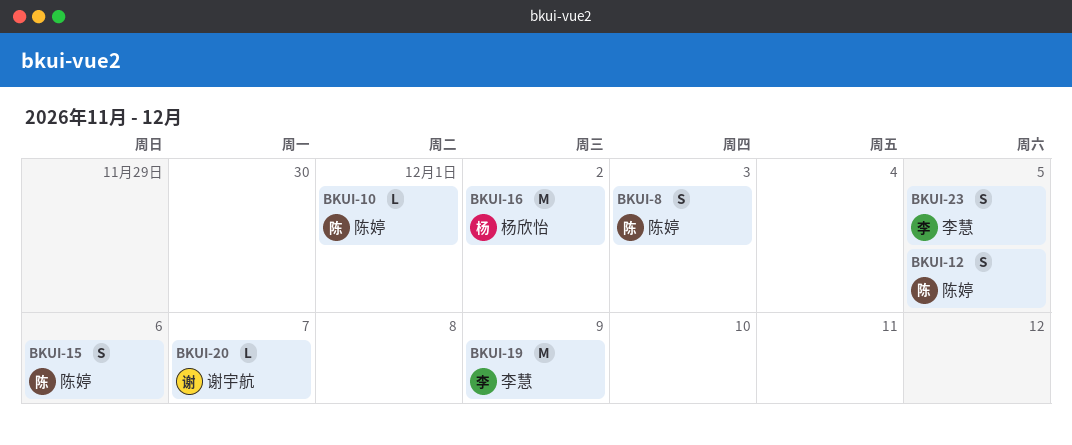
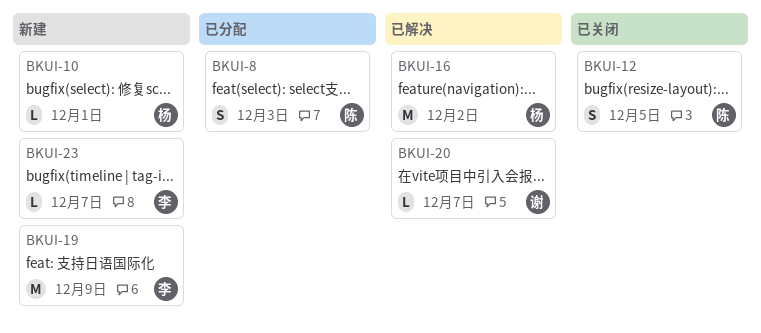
BKUI-10, owner: 陈婷 -> 杨欣怡
BKUI-15: present -> none
BKUI-23, estimate: S -> L
BKUI-23, due: Dec 5 -> Dec 7

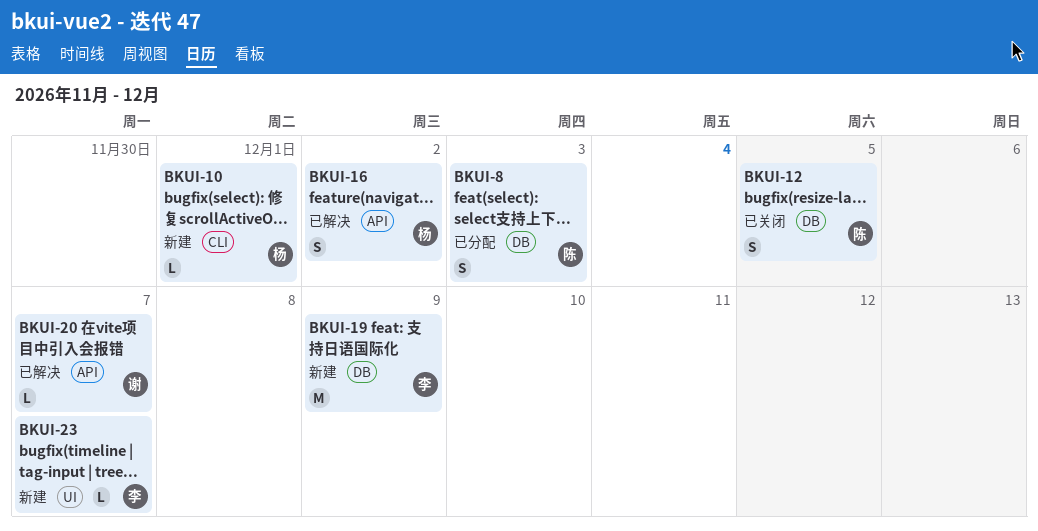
BKUI-16, estimate: M -> S

